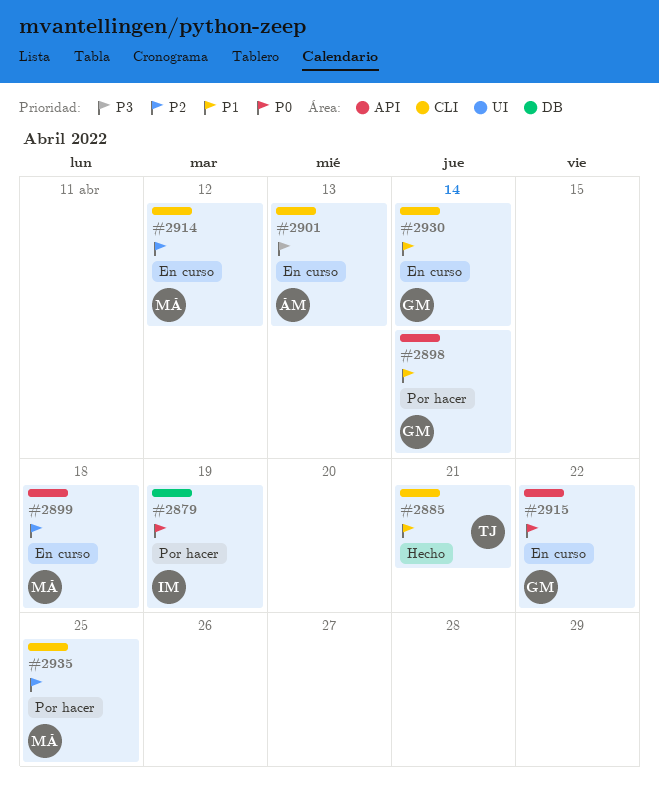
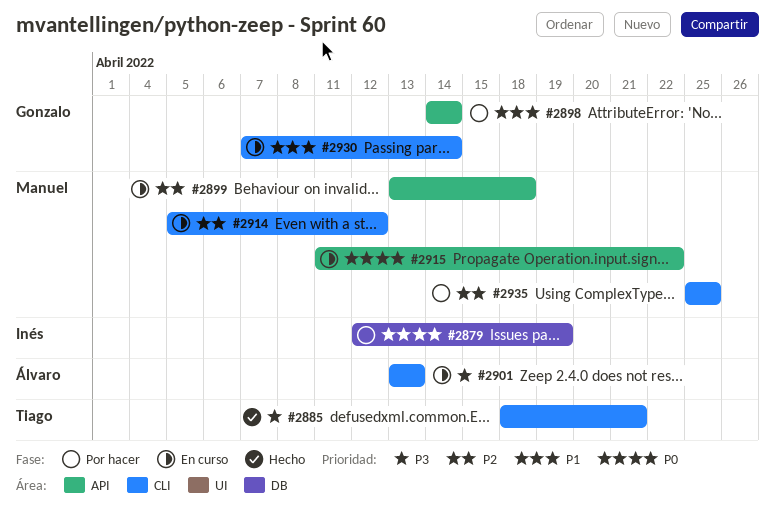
#2885, priority: P1 -> P3
#2915, owner: Gonzalo -> Manuel

